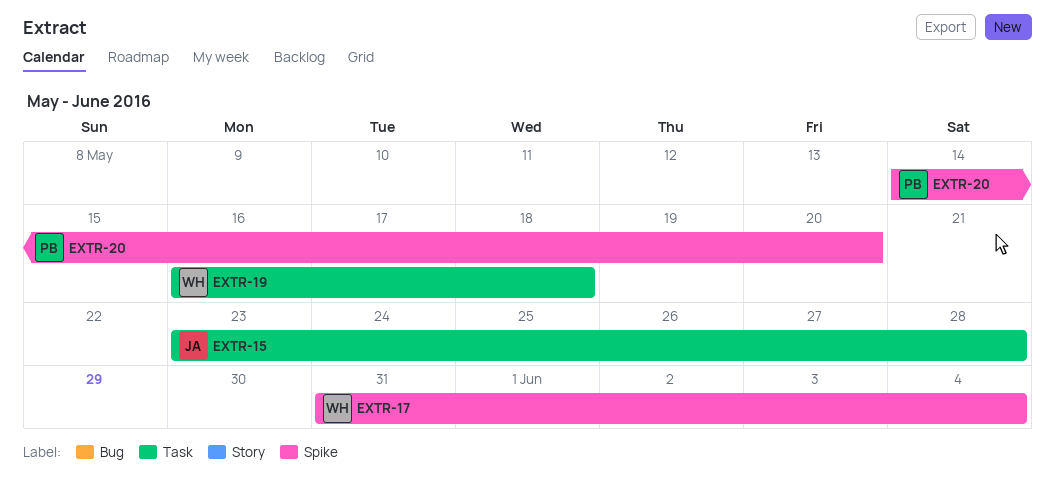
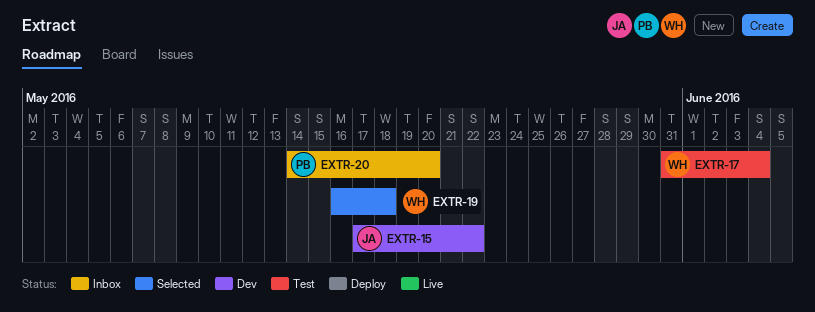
EXTR-15, start: May 23 -> May 17
EXTR-15, due: May 28 -> May 22

